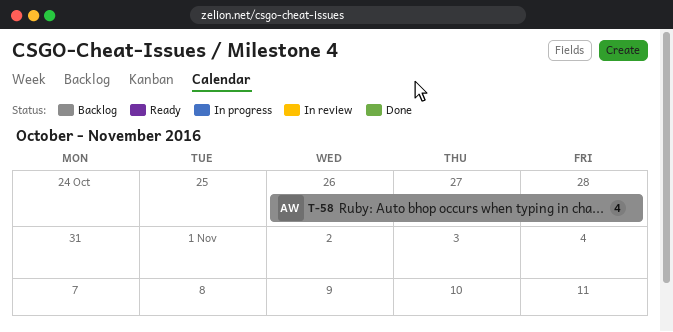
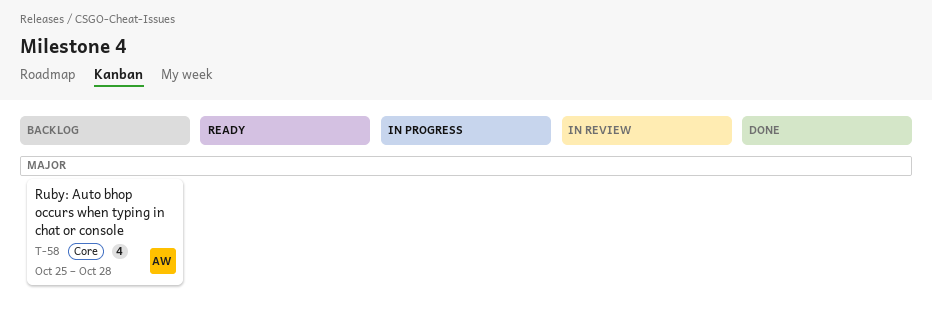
T-58, start: Oct 26 -> Oct 25

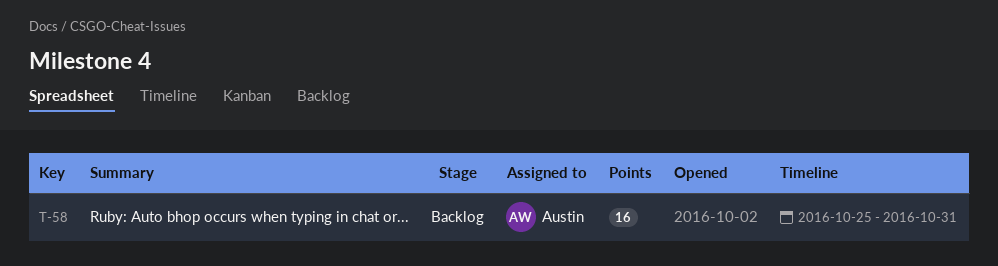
T-58, estimate: 4 -> 16
T-58, due: Oct 28 -> Oct 31

